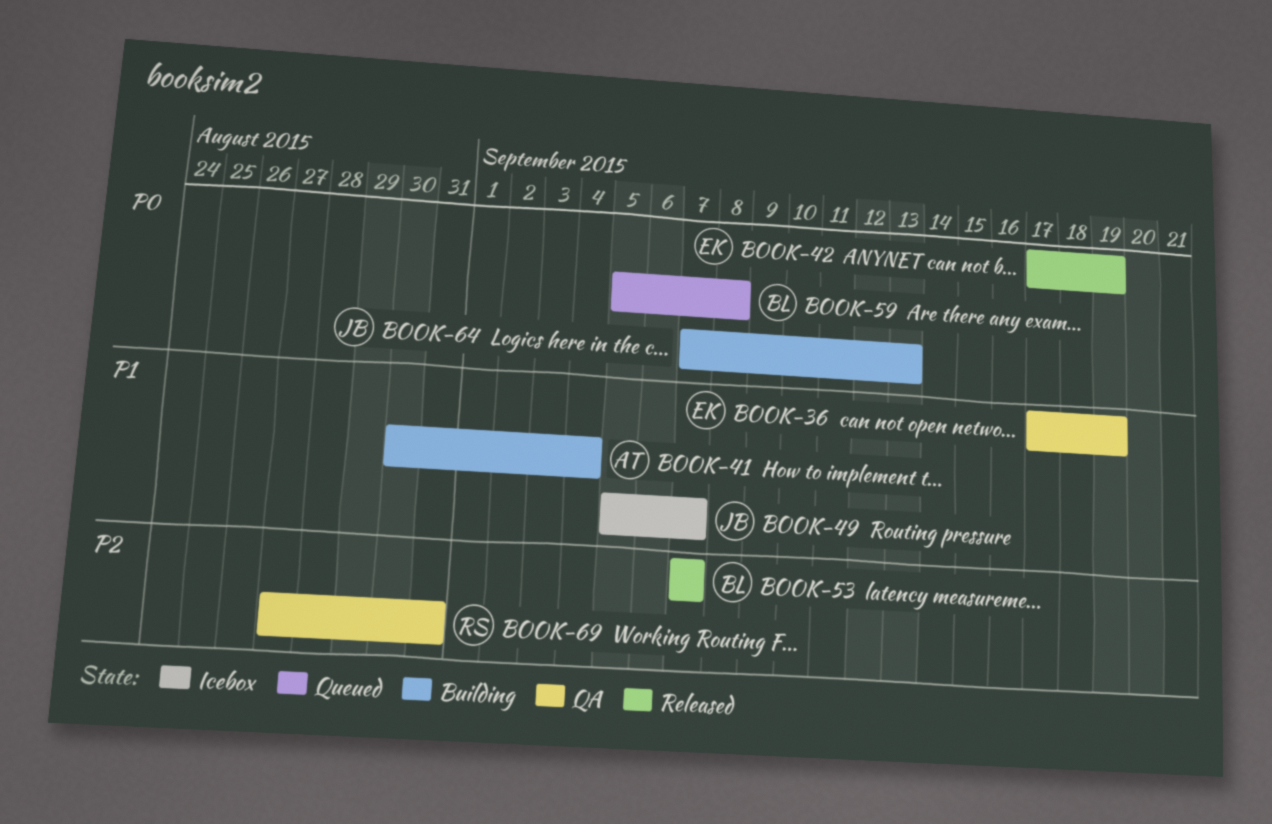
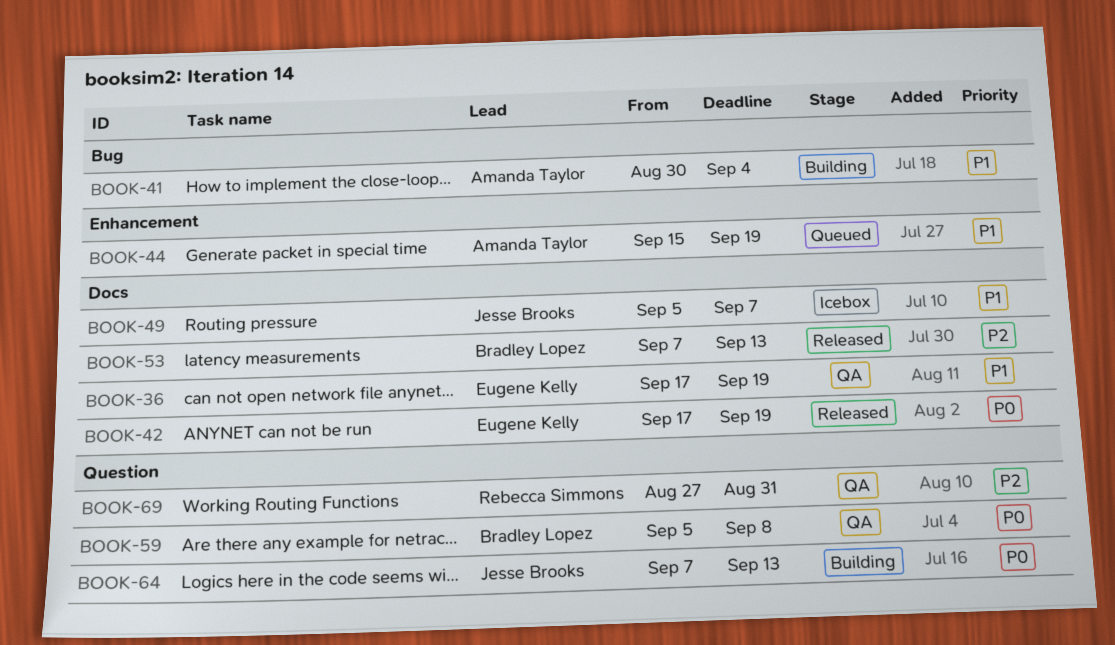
BOOK-44: none -> present
BOOK-53, due: Sep 7 -> Sep 13
BOOK-59, status: Queued -> QA

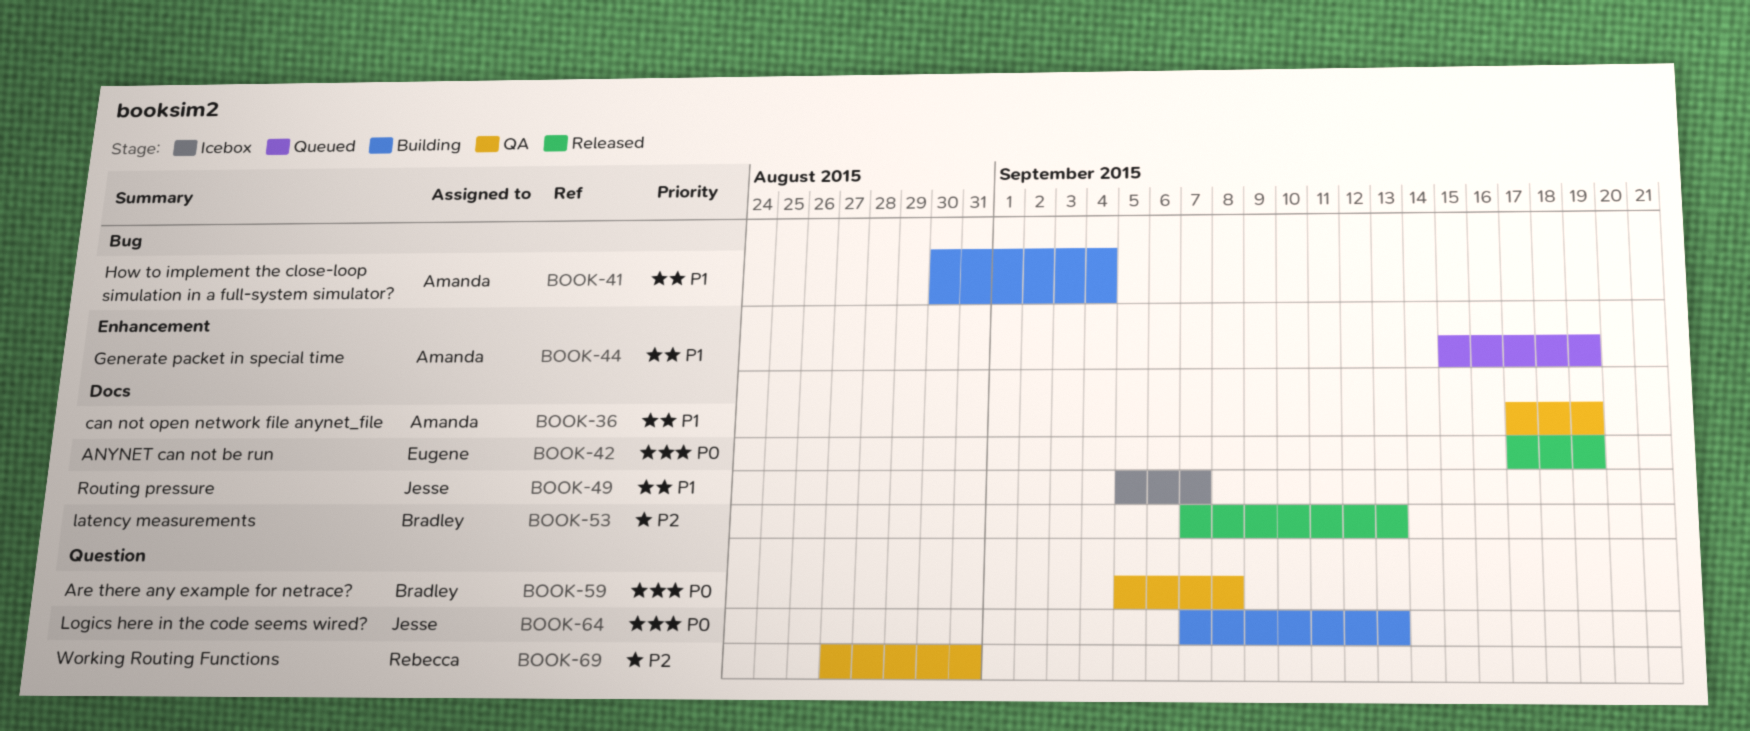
BOOK-36, owner: Eugene Kelly -> Amanda Taylor

